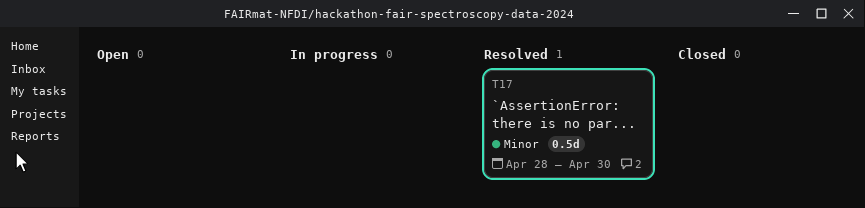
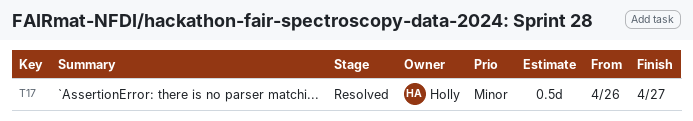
T17, start: Apr 28 -> Apr 26
T17, due: Apr 30 -> Apr 27

